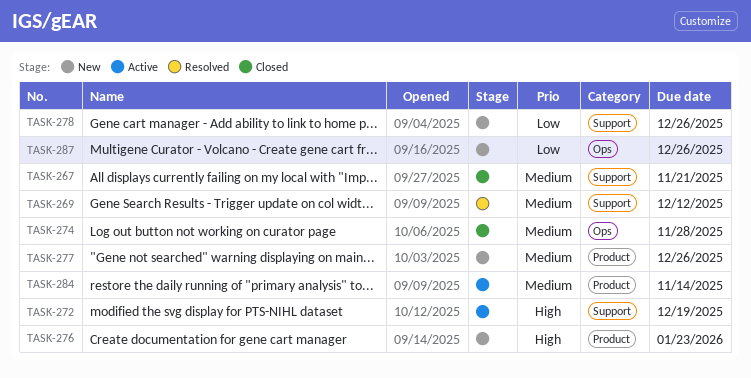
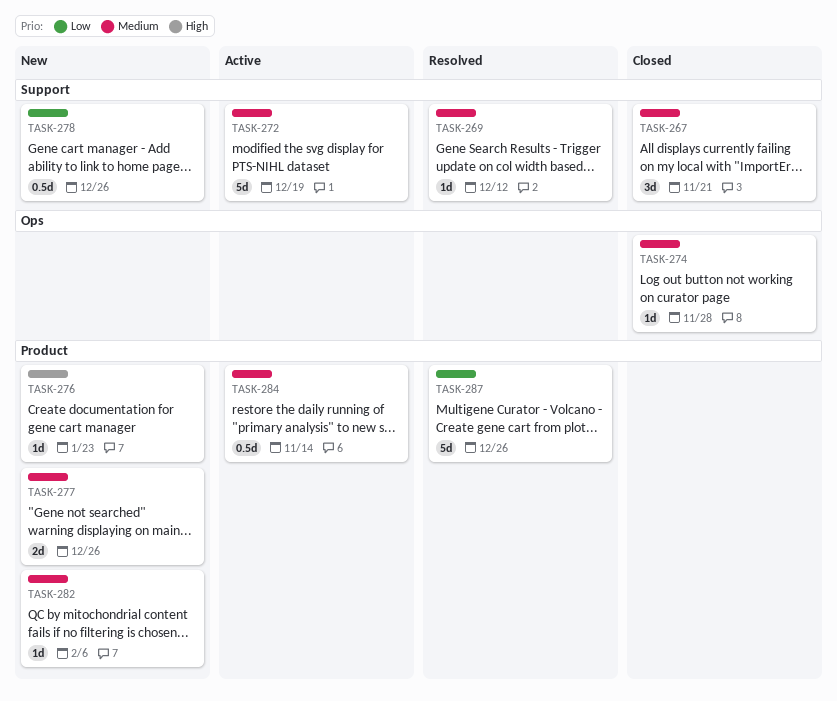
TASK-272, priority: High -> Medium
TASK-282: none -> present
TASK-287, status: New -> Resolved
TASK-287, label: Ops -> Product

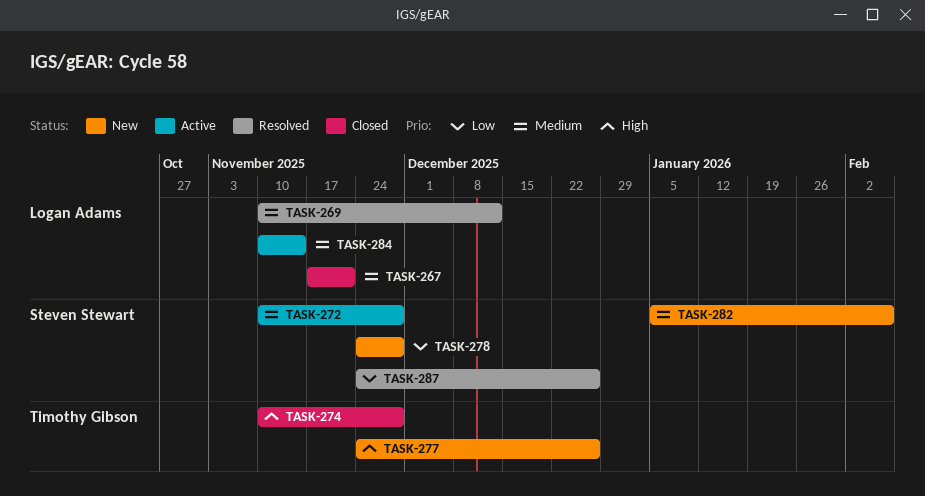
TASK-272, due: Dec 19 -> Nov 28
TASK-274, priority: Medium -> High
TASK-276: present -> none
TASK-277, priority: Medium -> High
TASK-278, due: Dec 26 -> Nov 28

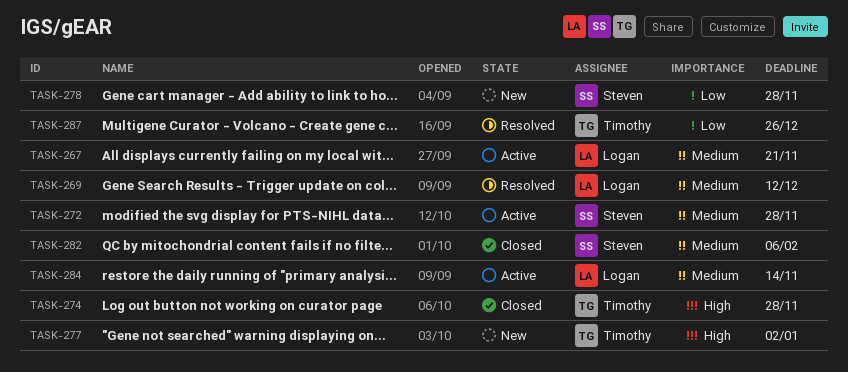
TASK-267, status: Closed -> Active
TASK-277, due: Dec 26 -> Jan 2
TASK-282, status: New -> Closed
TASK-287, owner: Steven Stewart -> Timothy Gibson

